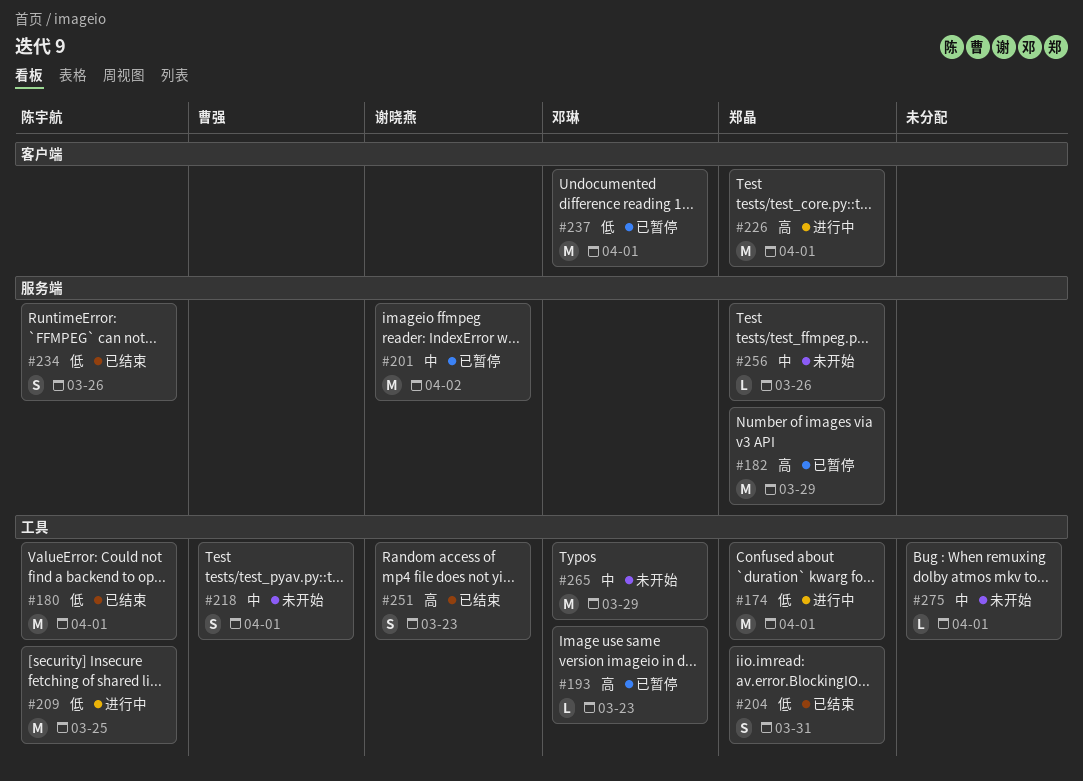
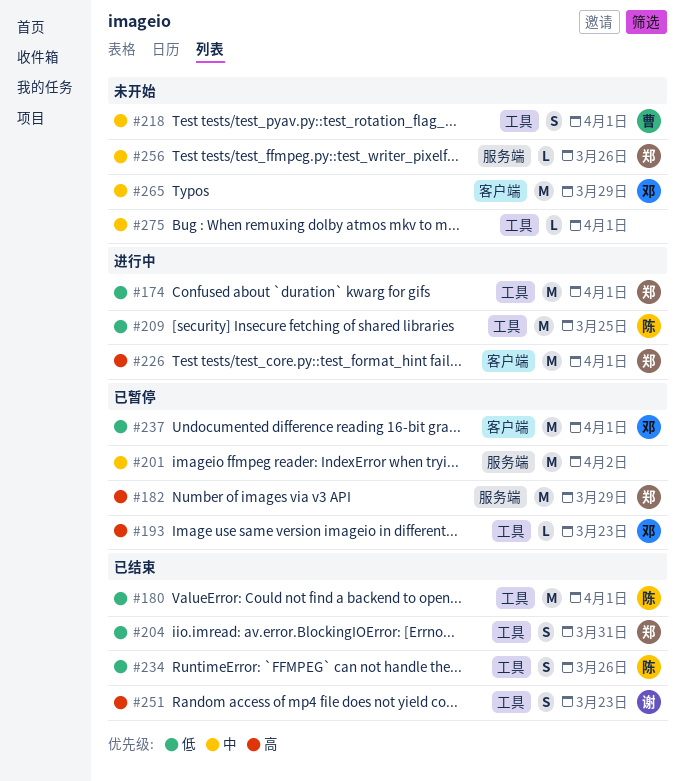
#201, owner: 谢晓燕 -> none
#234, label: 服务端 -> 工具
#265, label: 工具 -> 客户端

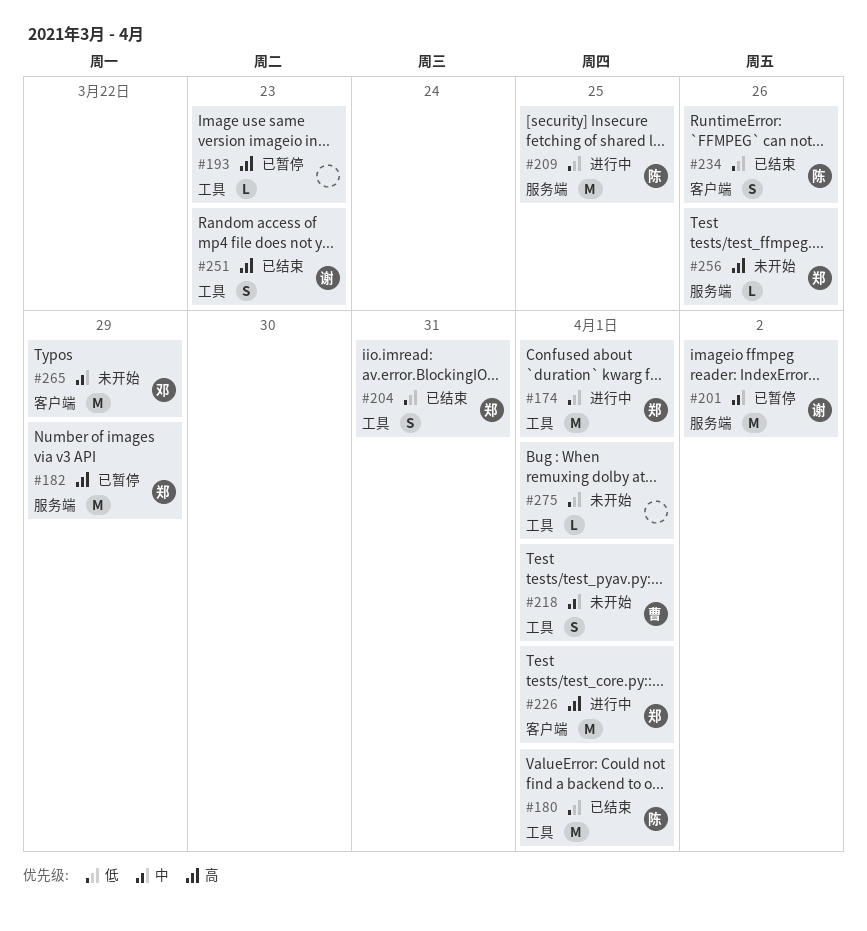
#193, owner: 邓 -> none
#201, owner: none -> 谢
#209, label: 工具 -> 服务端
#234, label: 工具 -> 客户端
#237: present -> none
#256, priority: 中 -> 高
#275, priority: 中 -> 低

